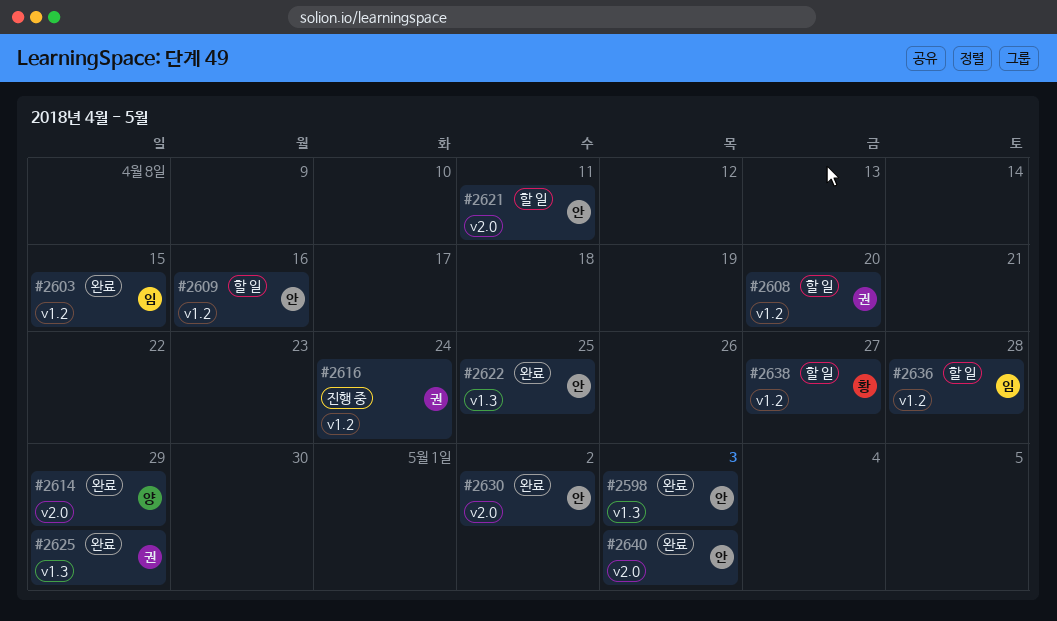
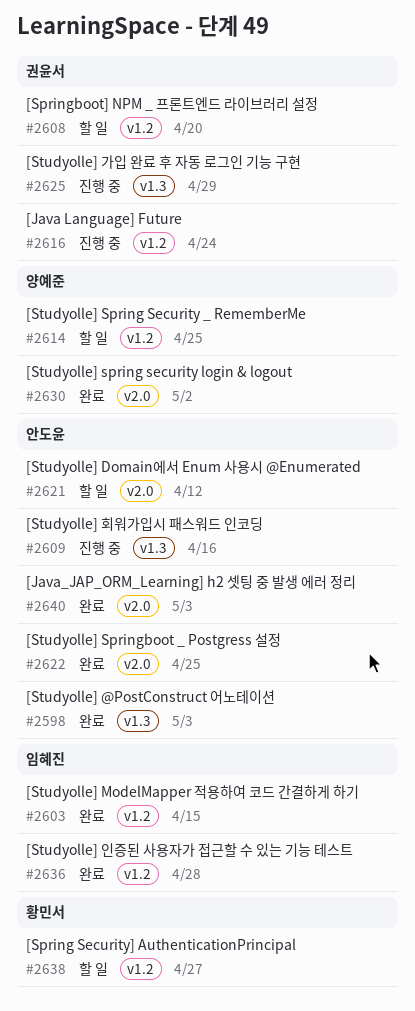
#2609, status: 할 일 -> 진행 중
#2609, label: v1.2 -> v1.3
#2614, status: 완료 -> 할 일
#2614, label: v2.0 -> v1.2
#2614, due: Apr 29 -> Apr 25
#2621, due: Apr 11 -> Apr 12
#2622, label: v1.3 -> v2.0
#2625, status: 완료 -> 진행 중
#2630, owner: 안도윤 -> 양예준
#2636, status: 할 일 -> 완료

